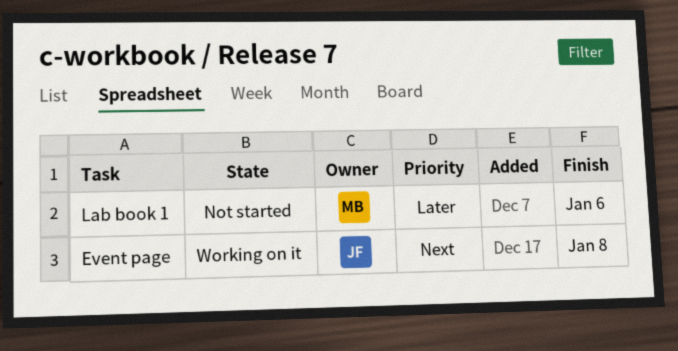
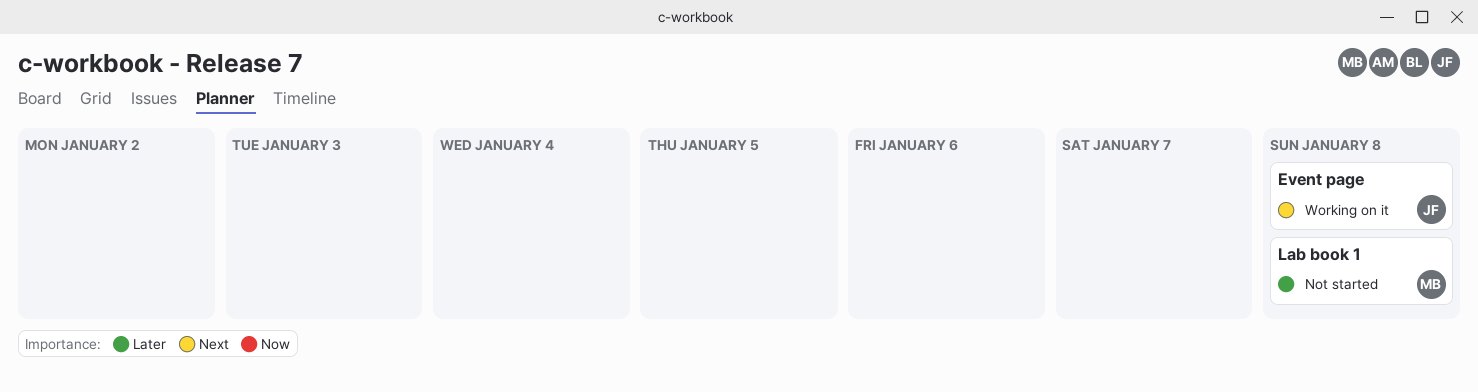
Lab book 1, due: Jan 6 -> Jan 8

